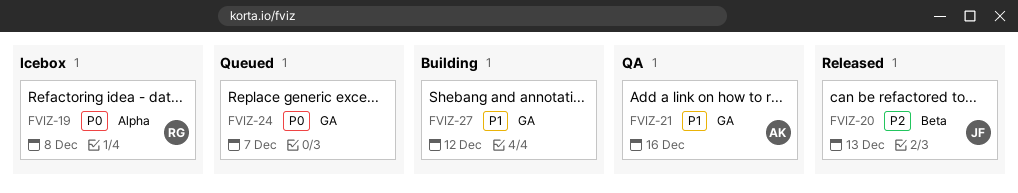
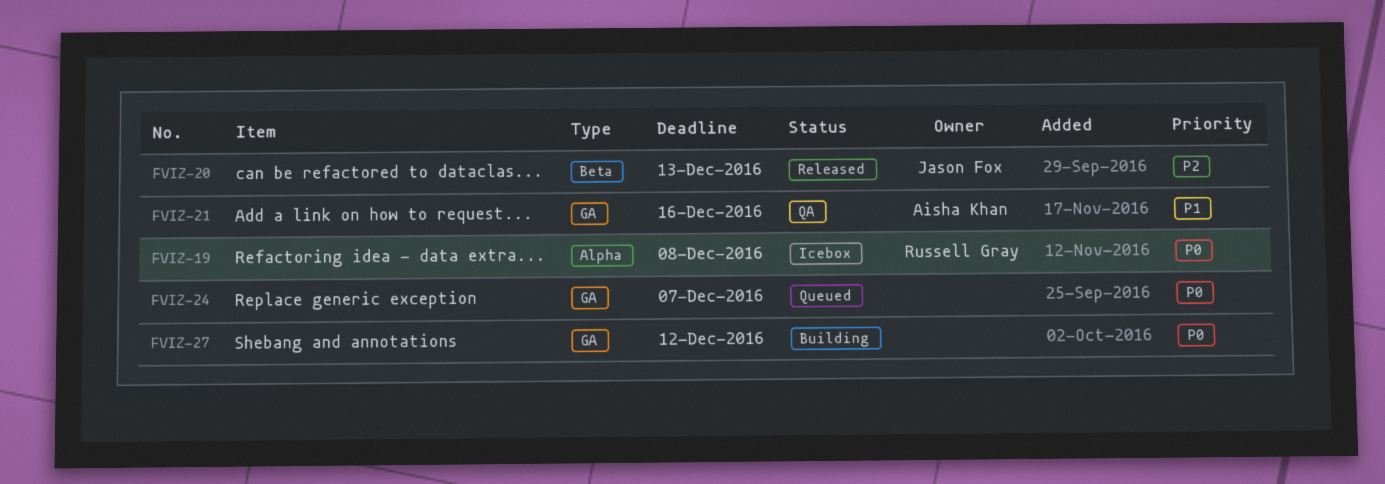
FVIZ-27, priority: P1 -> P0

